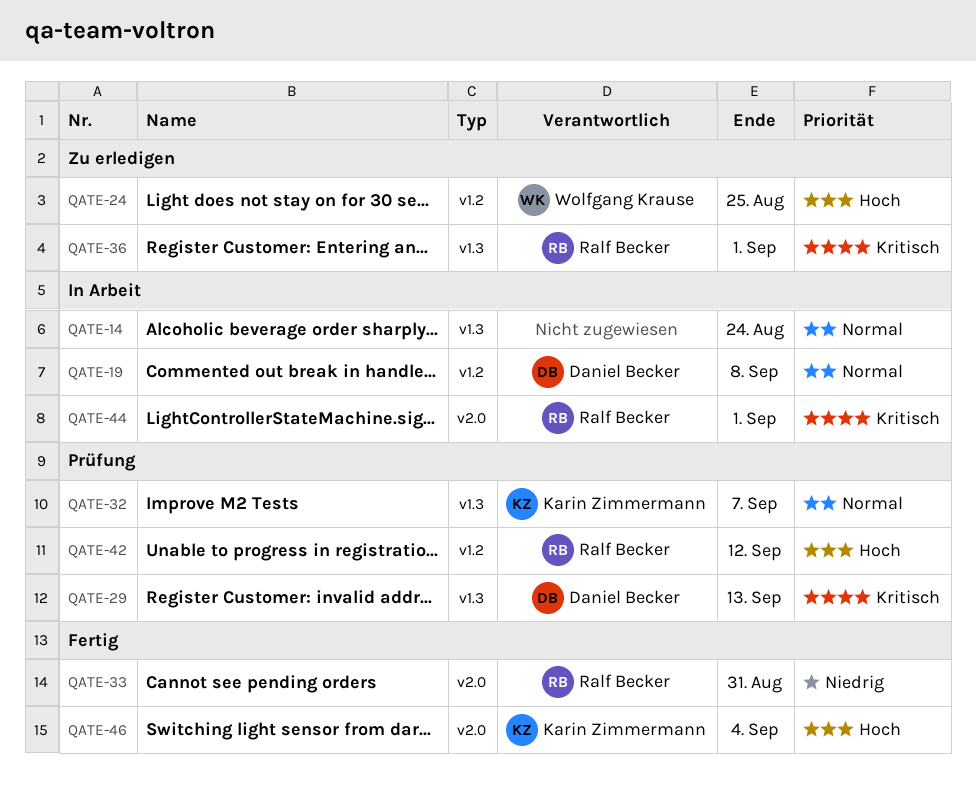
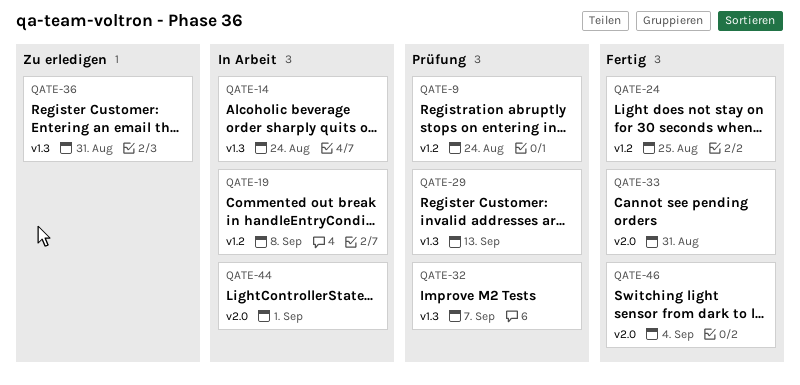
QATE-9: none -> present
QATE-24, status: Zu erledigen -> Fertig
QATE-36, due: Sep 1 -> Aug 31
QATE-42: present -> none

